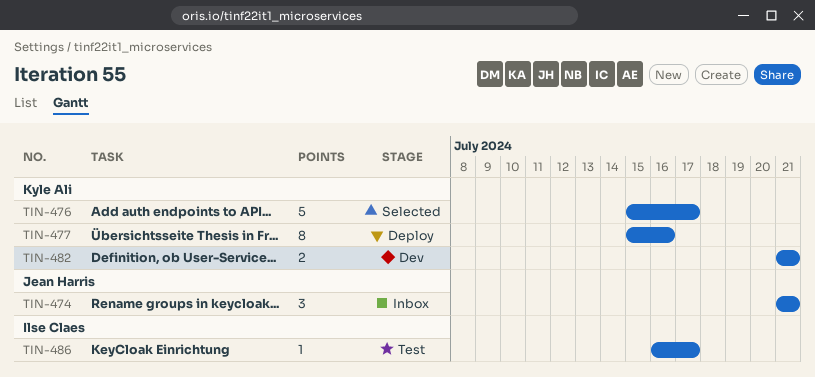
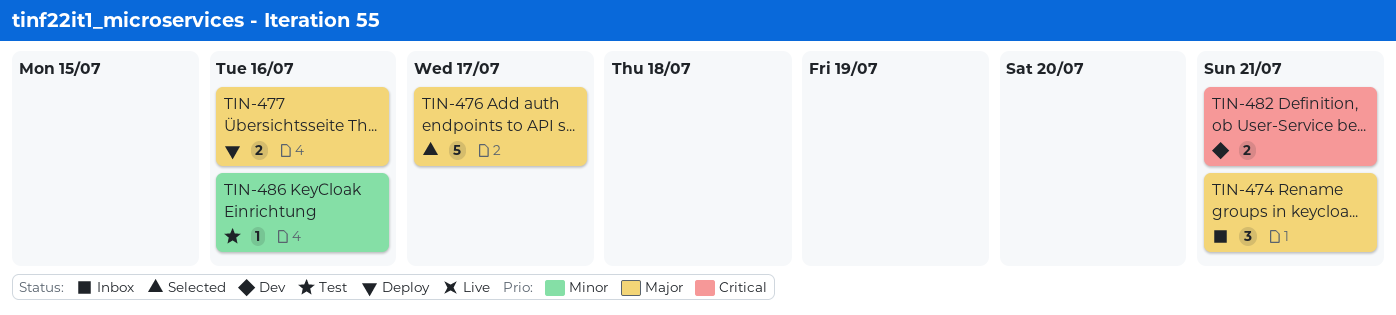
TIN-477, estimate: 8 -> 2
TIN-486, due: Jul 17 -> Jul 16

